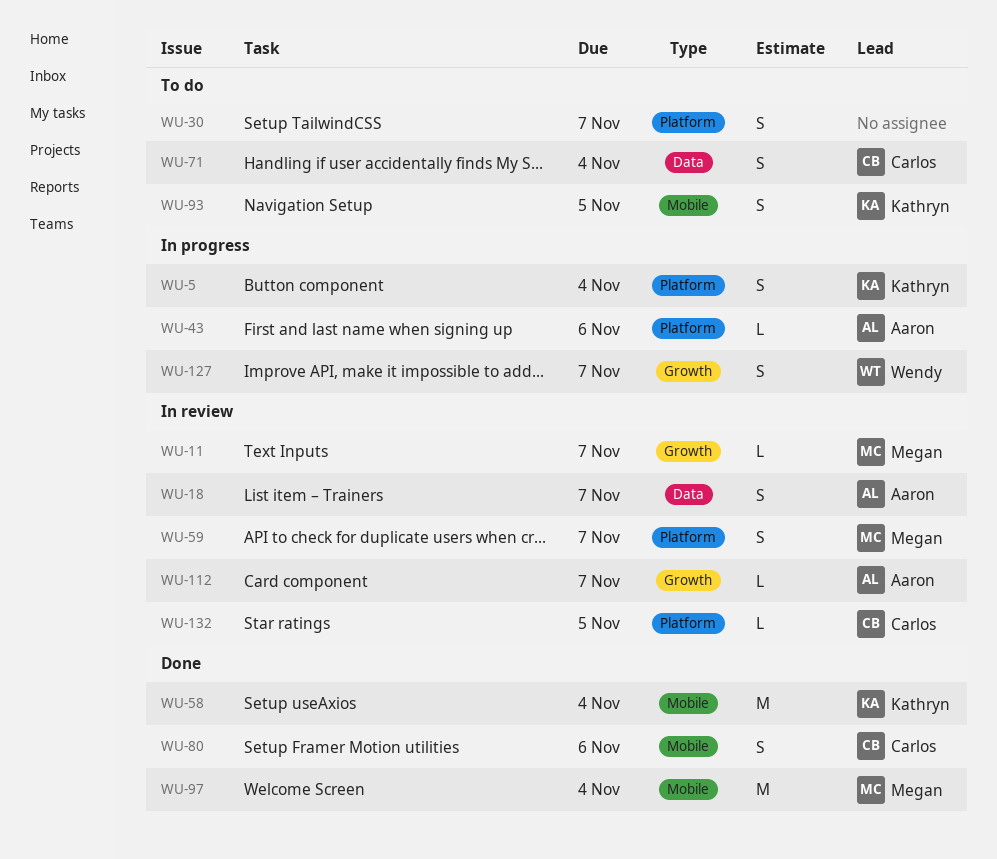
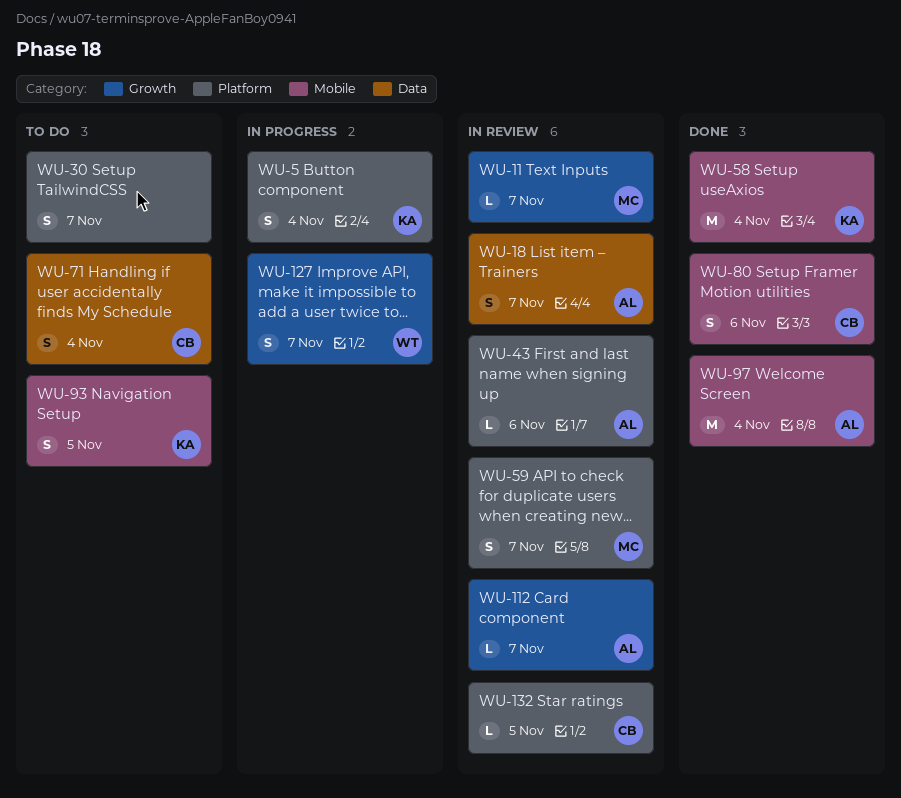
WU-43, status: In progress -> In review
WU-97, owner: Megan -> Aaron

